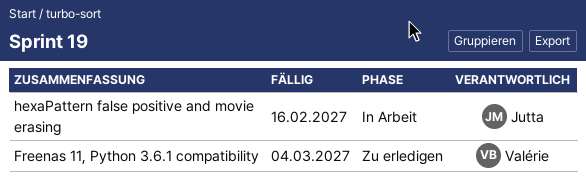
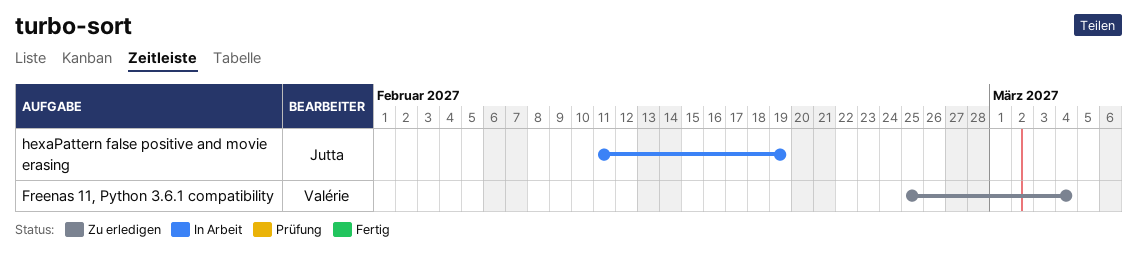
hexaPattern false positive and movie erasing, due: Feb 16 -> Feb 19

